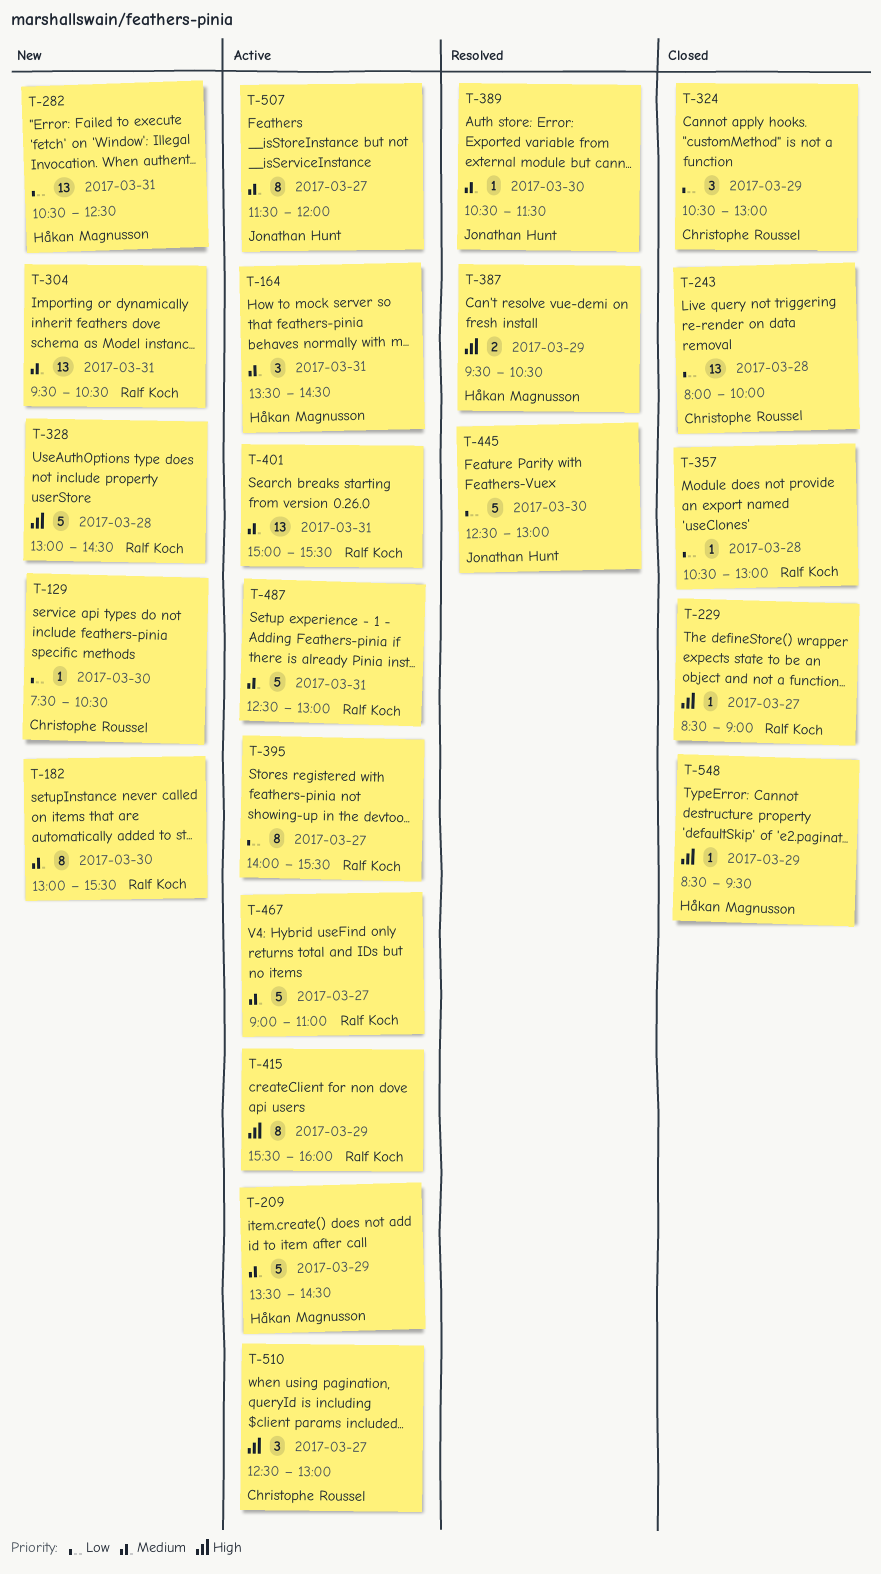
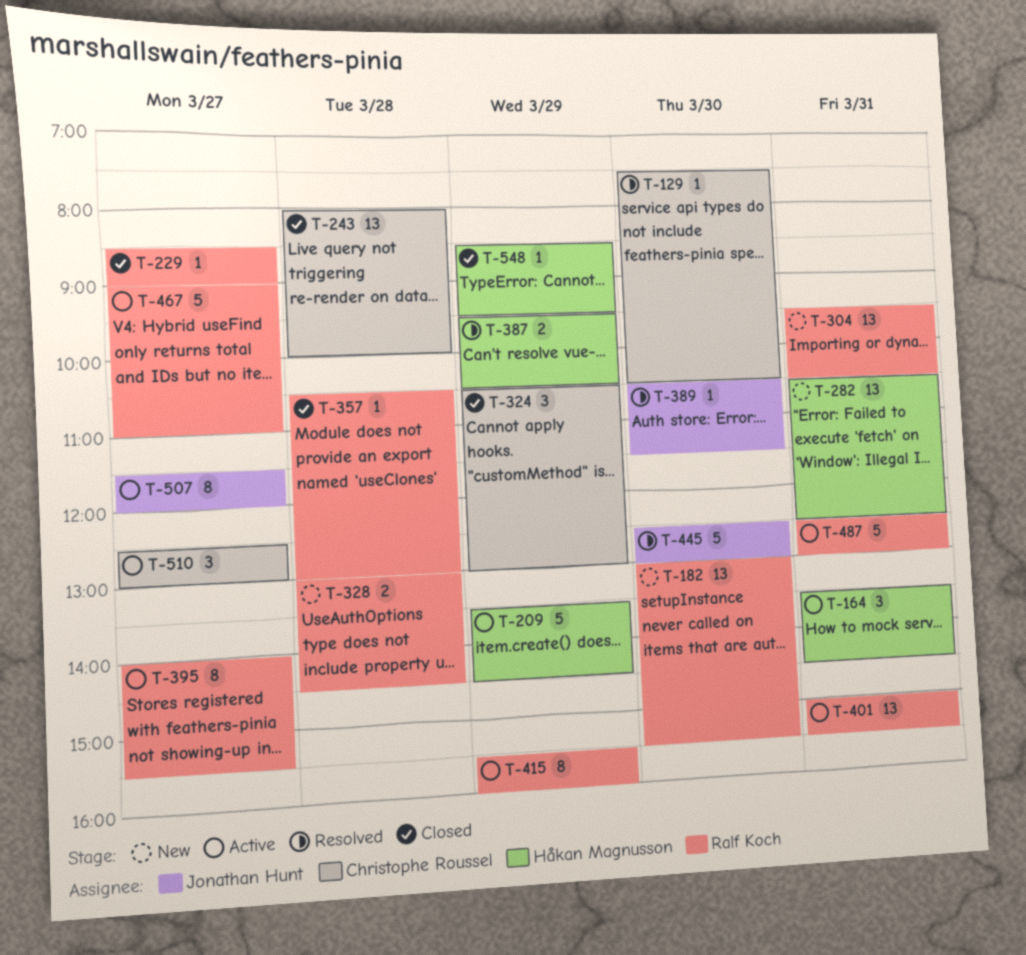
T-129, status: New -> Resolved
T-182, estimate: 8 -> 13
T-328, estimate: 5 -> 2

